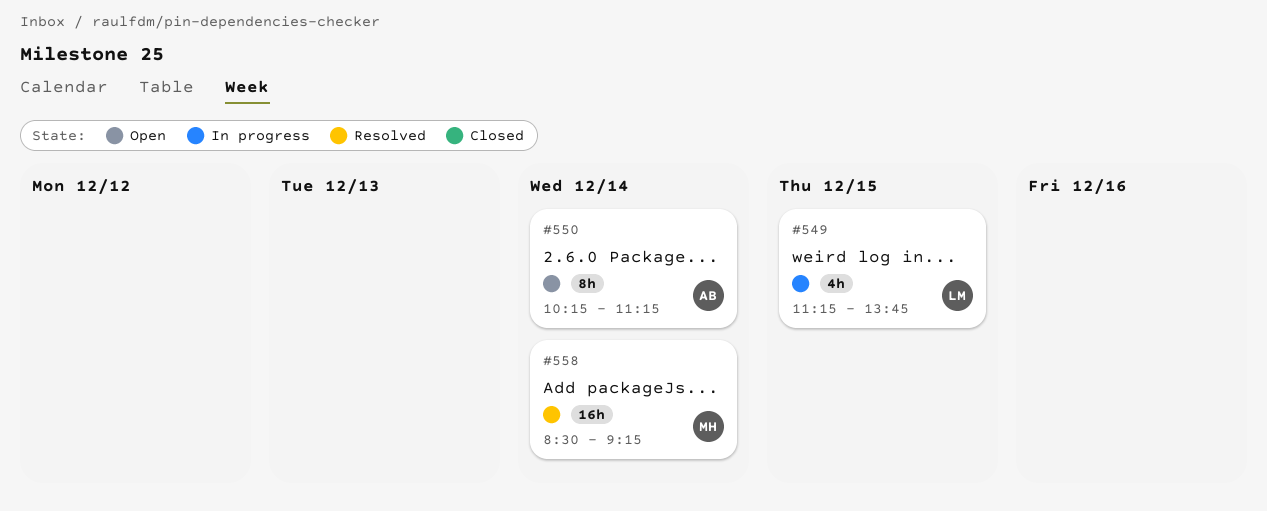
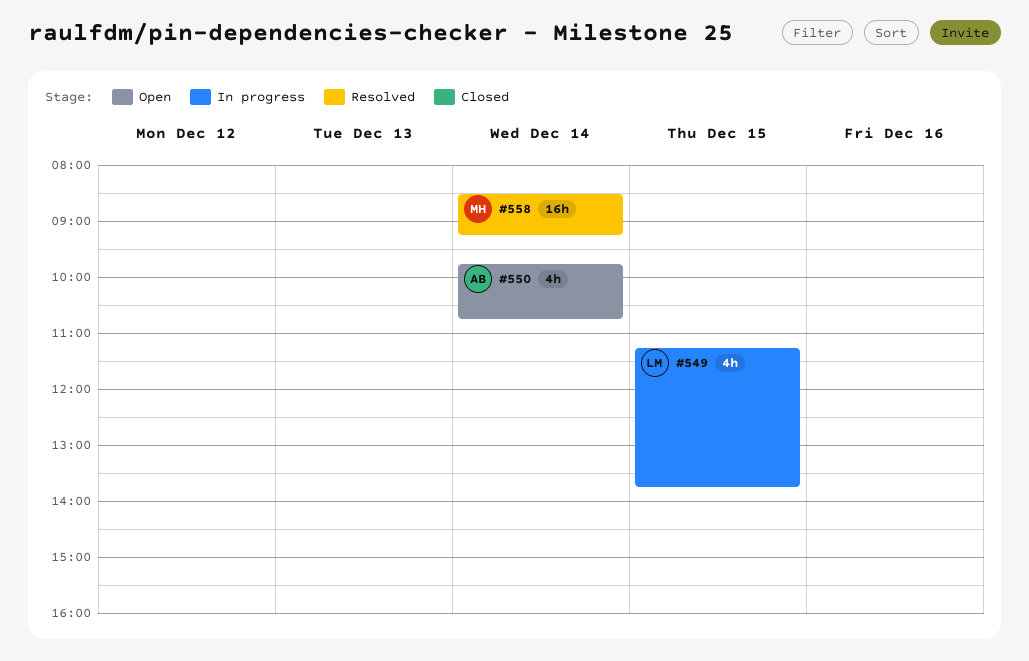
#550, estimate: 8h -> 4h
#550, begins: 10:15 -> 09:45
#550, ends: 11:15 -> 10:45

